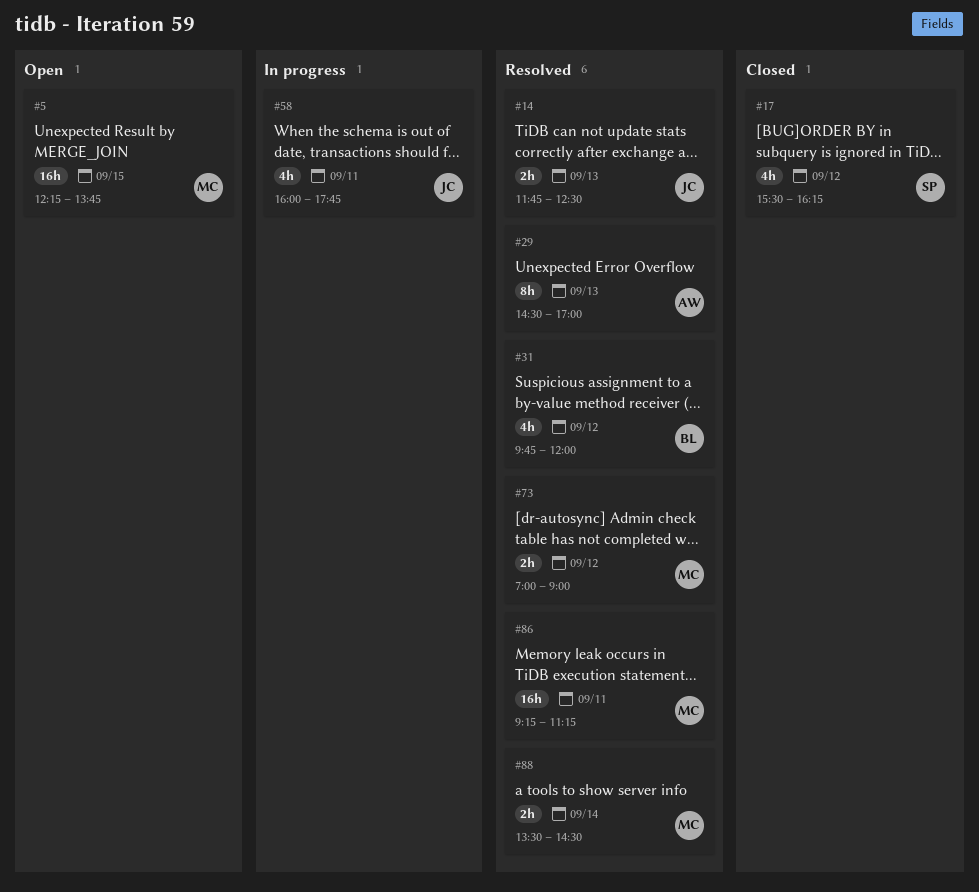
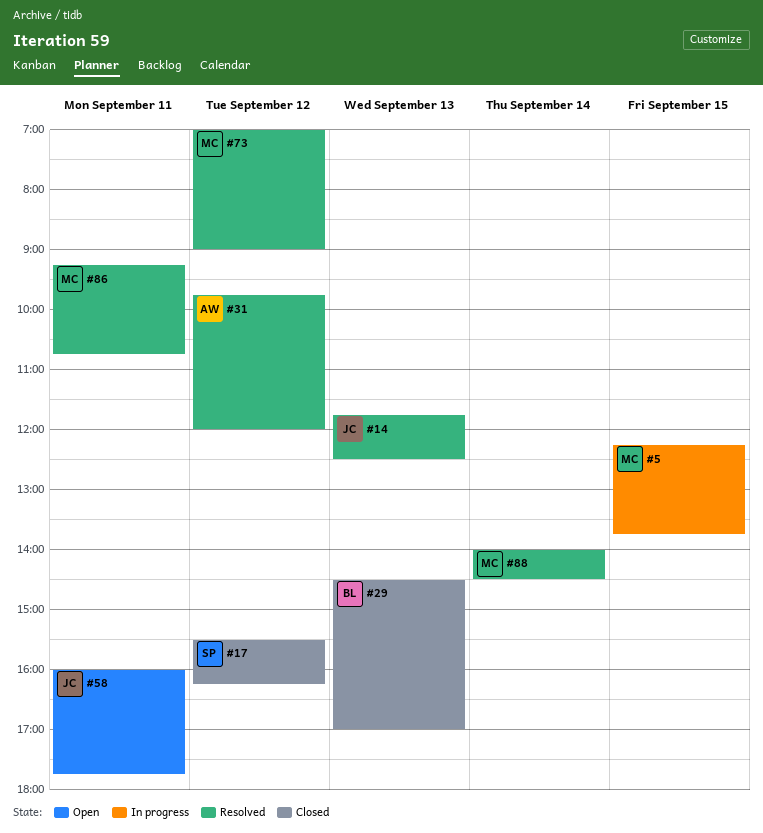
#5, status: Open -> In progress
#29, status: Resolved -> Closed
#29, owner: AW -> BL
#31, owner: BL -> AW
#58, status: In progress -> Open
#86, ends: 11:15 -> 10:45
#88, begins: 13:30 -> 14:00

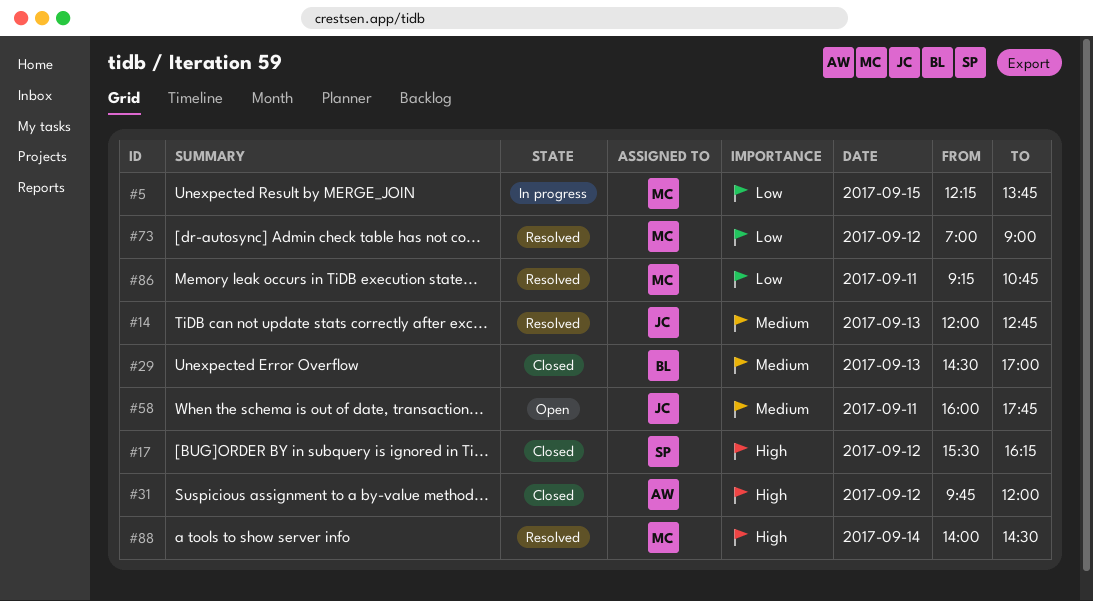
#14, begins: 11:45 -> 12:00
#14, ends: 12:30 -> 12:45
#31, status: Resolved -> Closed

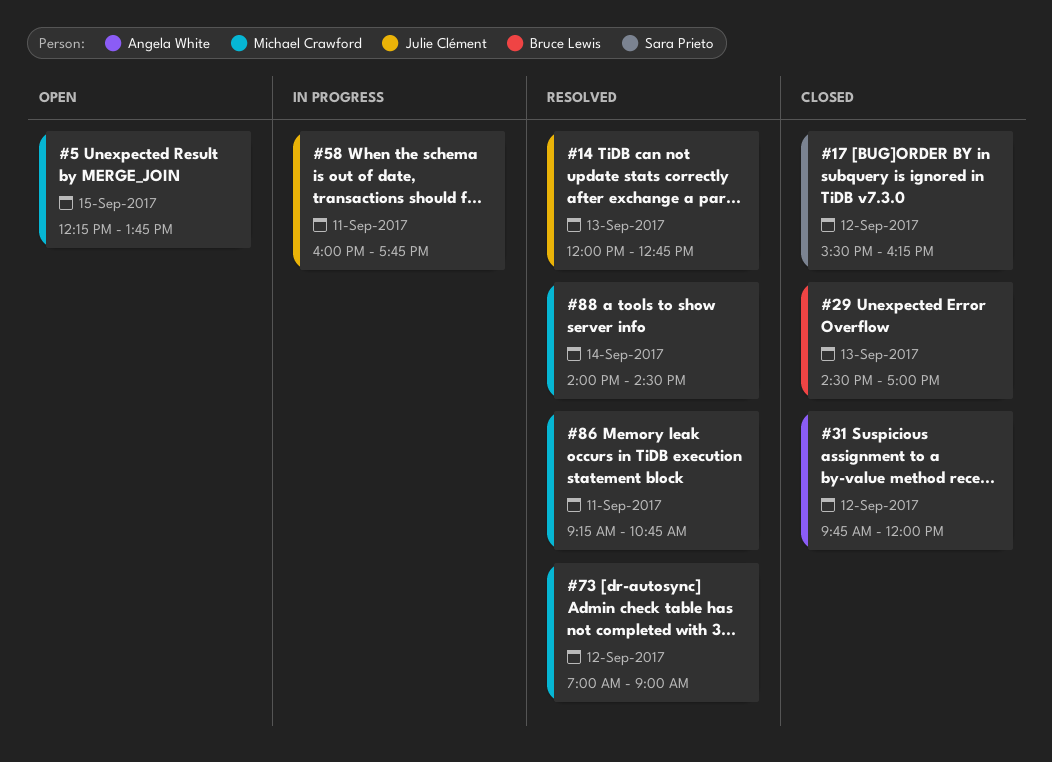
#5, status: In progress -> Open
#58, status: Open -> In progress

